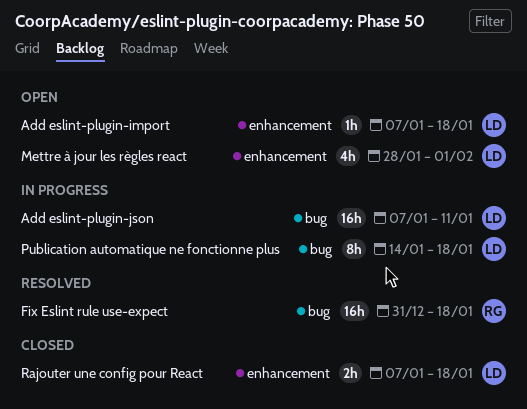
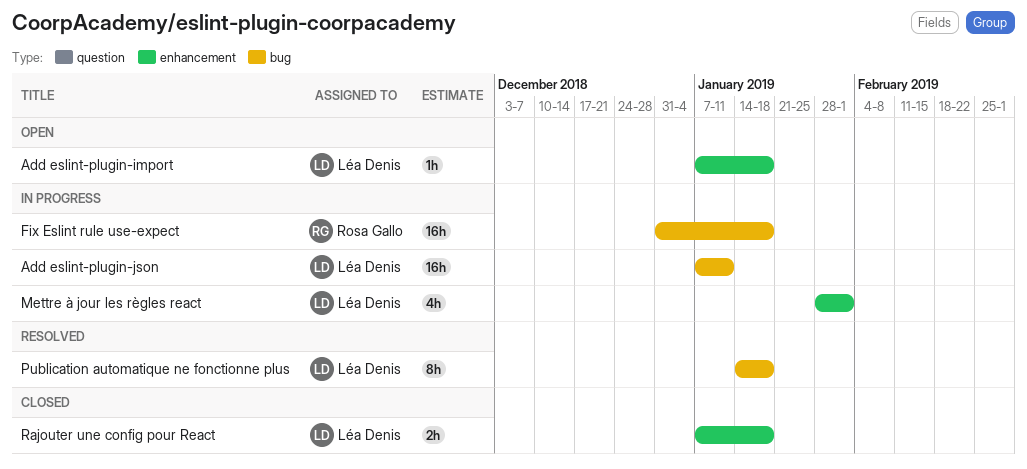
Fix Eslint rule use-expect, status: Resolved -> In progress
Mettre à jour les règles react, status: Open -> In progress
Publication automatique ne fonctionne plus, status: In progress -> Resolved

